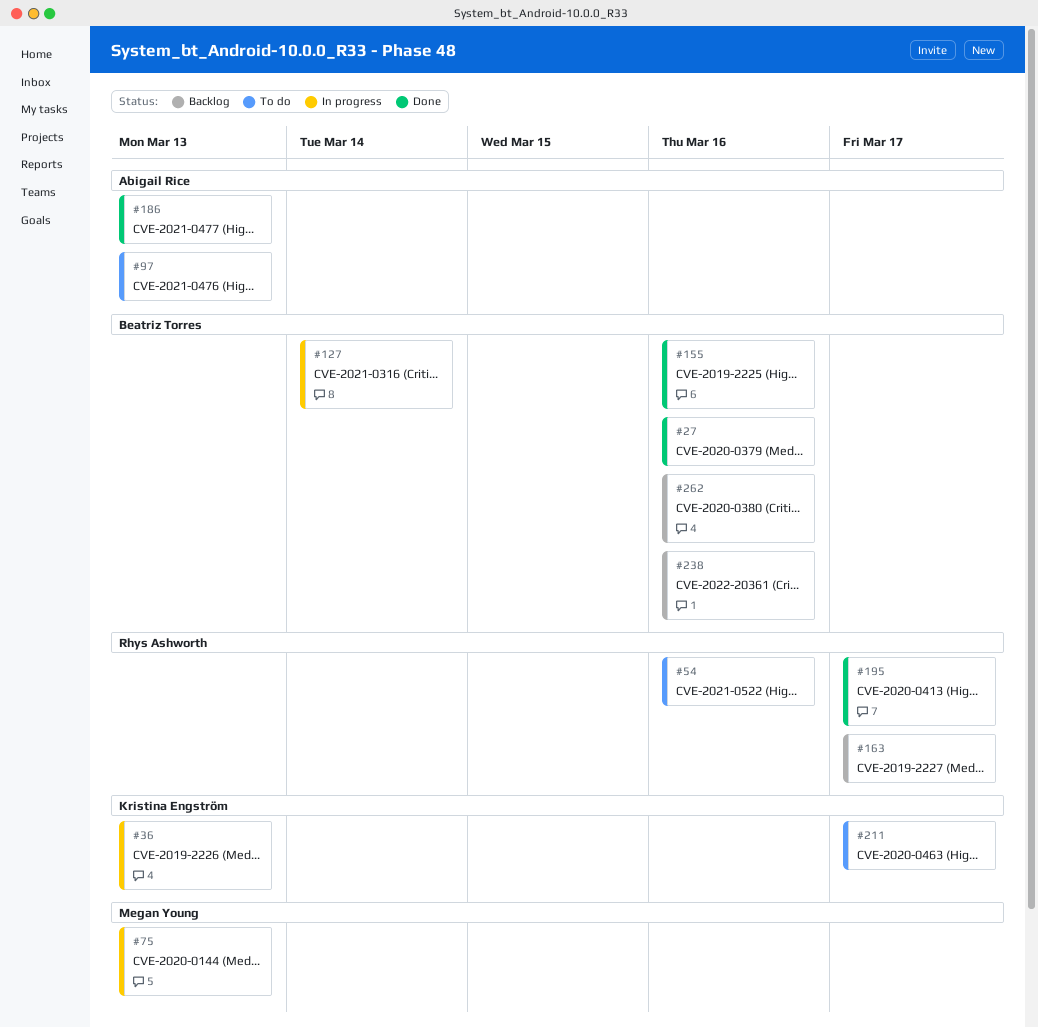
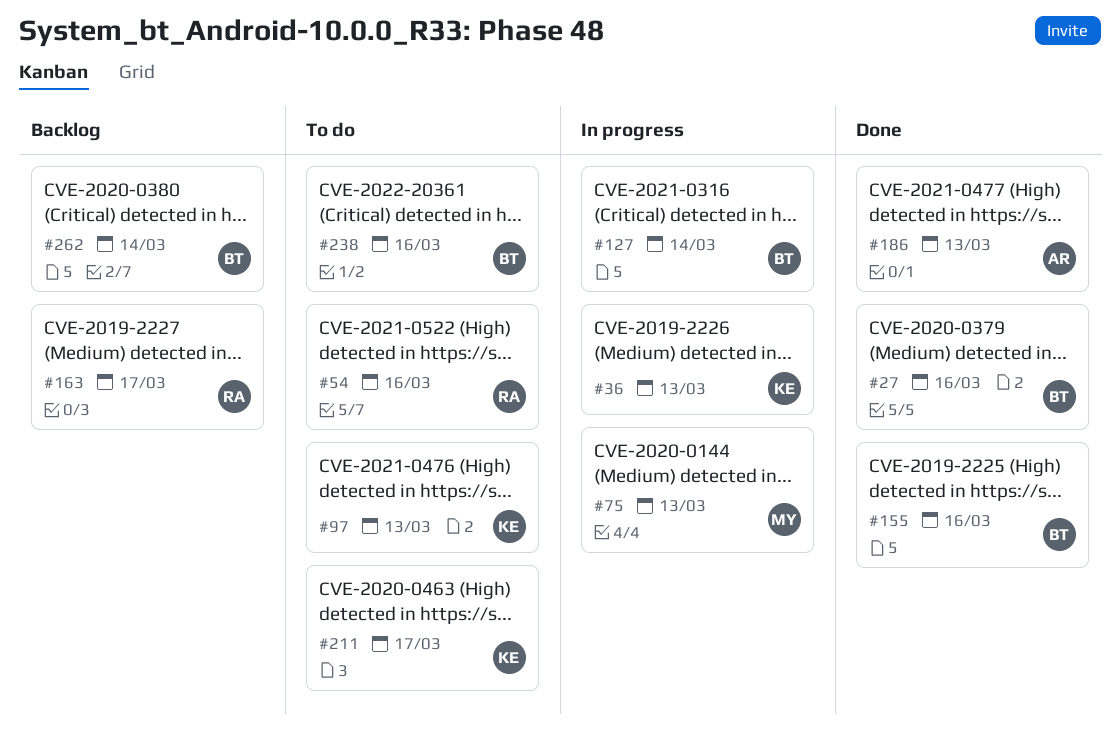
#97, owner: Abigail Rice -> Kristina Engström
#195: present -> none
#238, status: Backlog -> To do
#262, due: Mar 16 -> Mar 14

